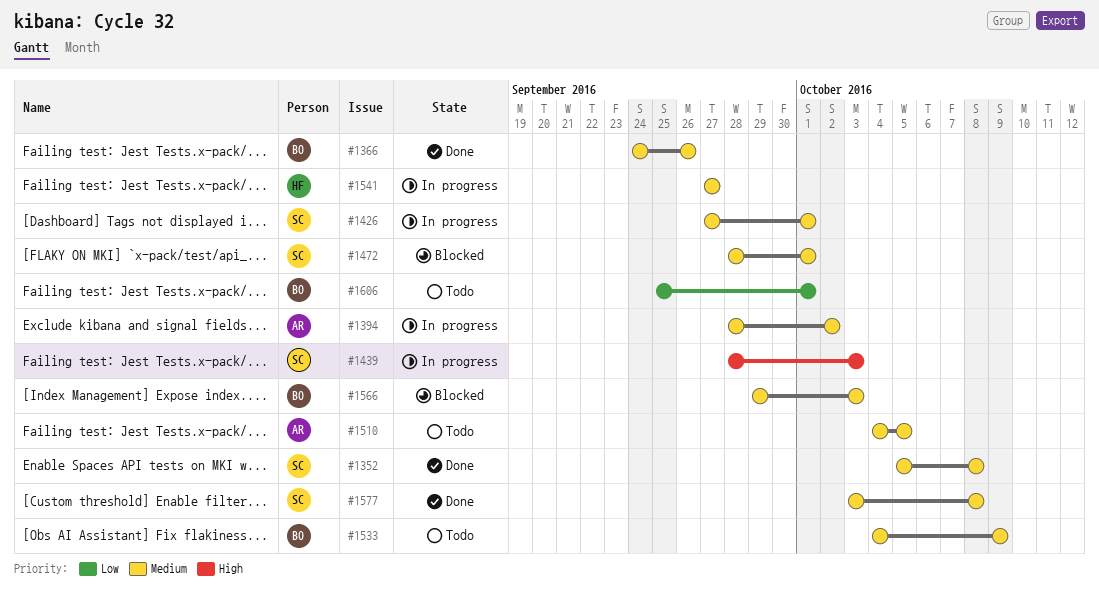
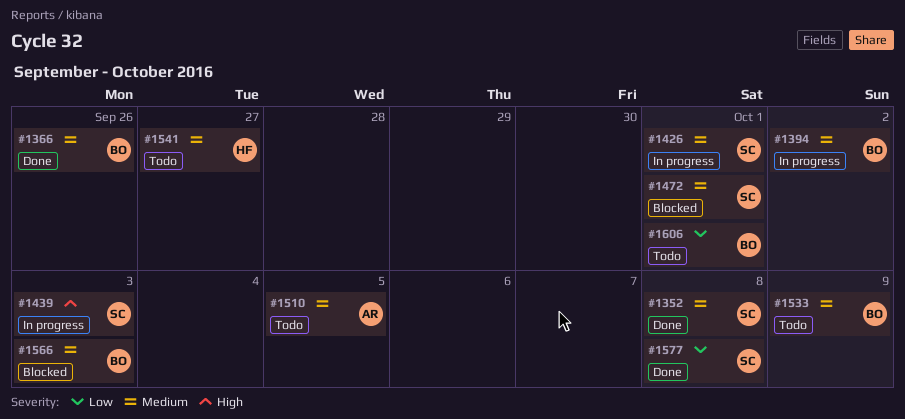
#1394, owner: AR -> BO
#1541, status: In progress -> Todo
#1577, priority: Medium -> Low

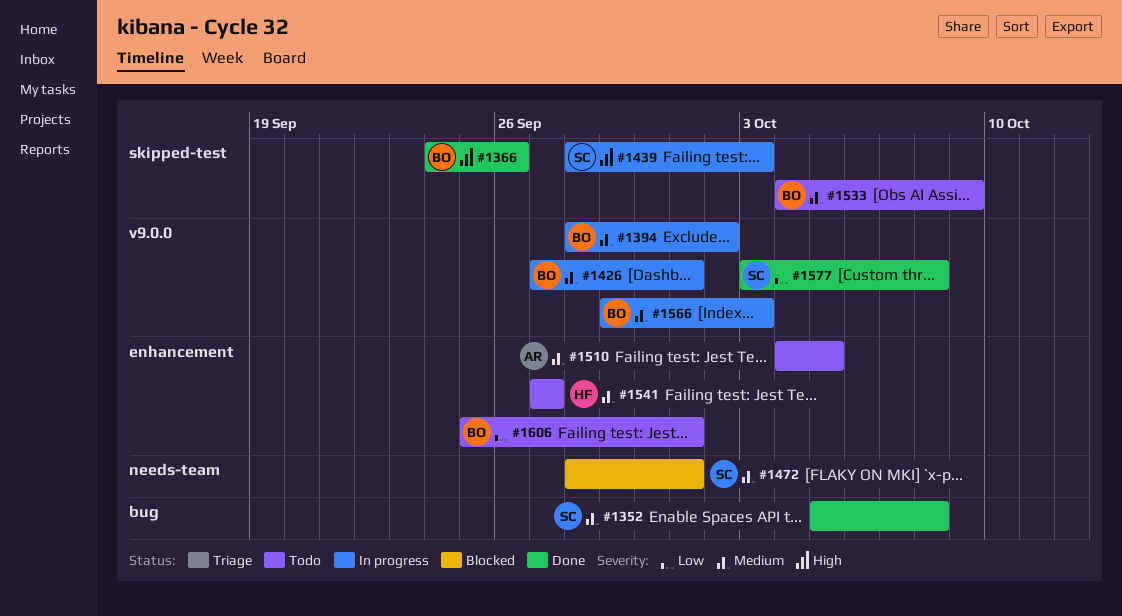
#1366, priority: Medium -> High
#1426, owner: SC -> BO
#1566, status: Blocked -> In progress

